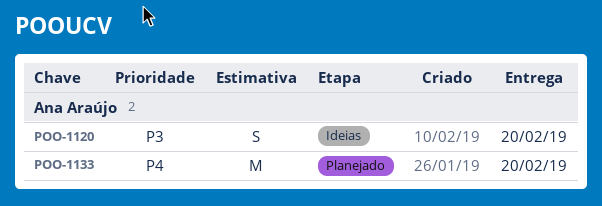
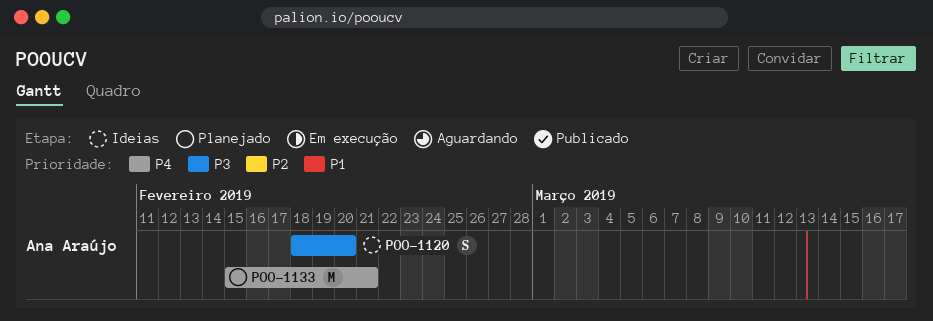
POO-1133, due: Feb 20 -> Feb 21

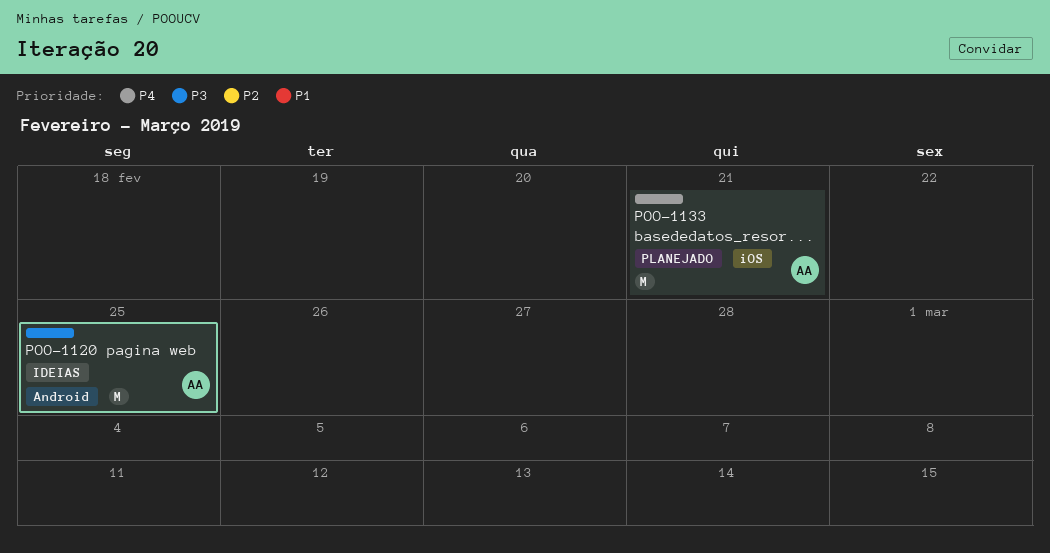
POO-1120, estimate: S -> M
POO-1120, due: Feb 20 -> Feb 25

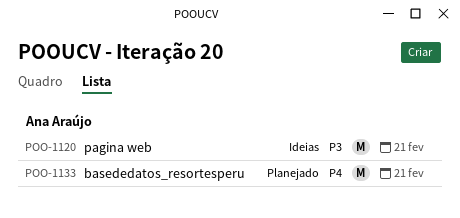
POO-1120, due: Feb 25 -> Feb 21

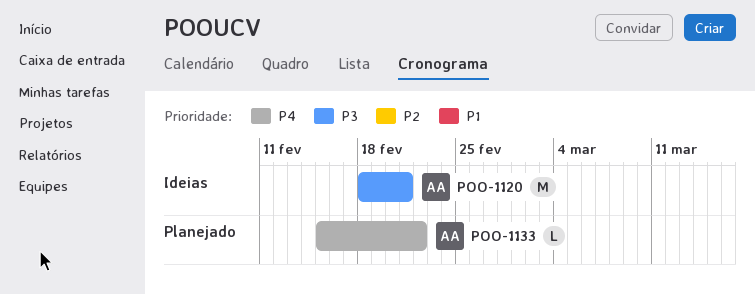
POO-1133, estimate: M -> L
POO-1133, due: Feb 21 -> Feb 22

